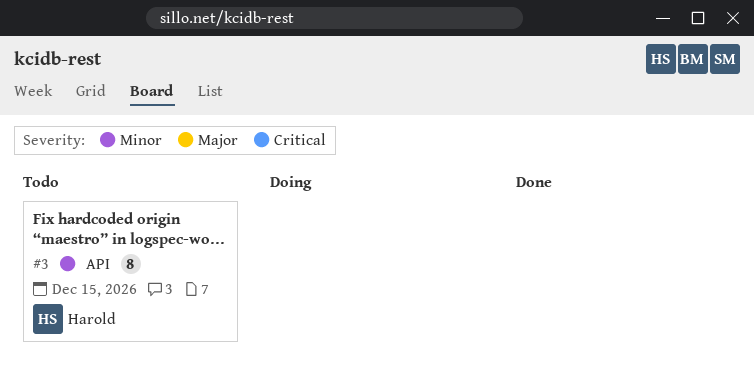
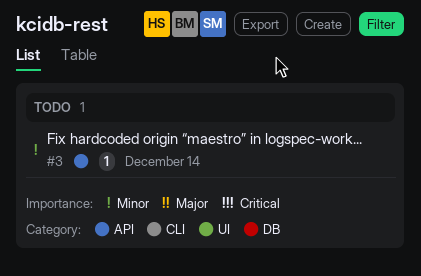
#3, estimate: 8 -> 1
#3, due: Dec 15 -> Dec 14

